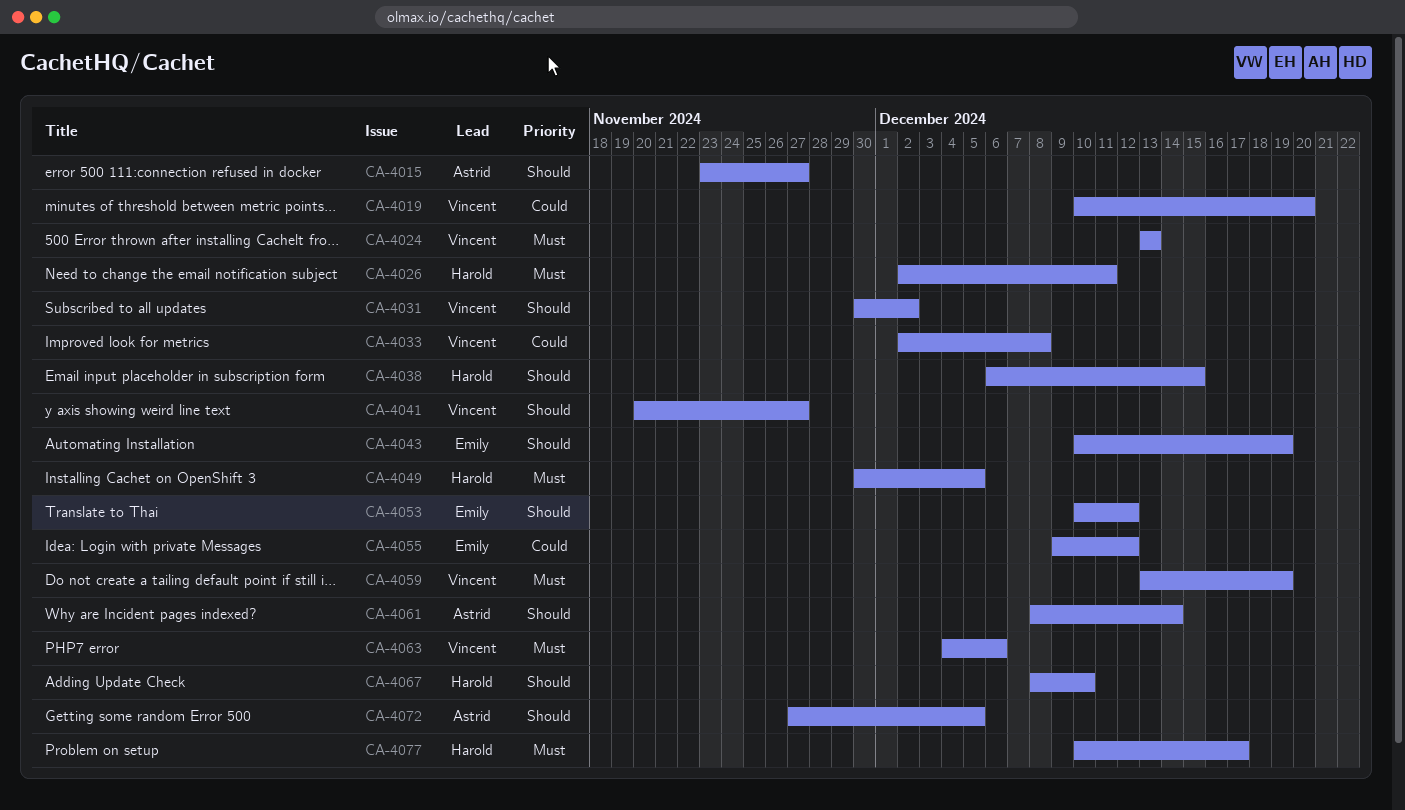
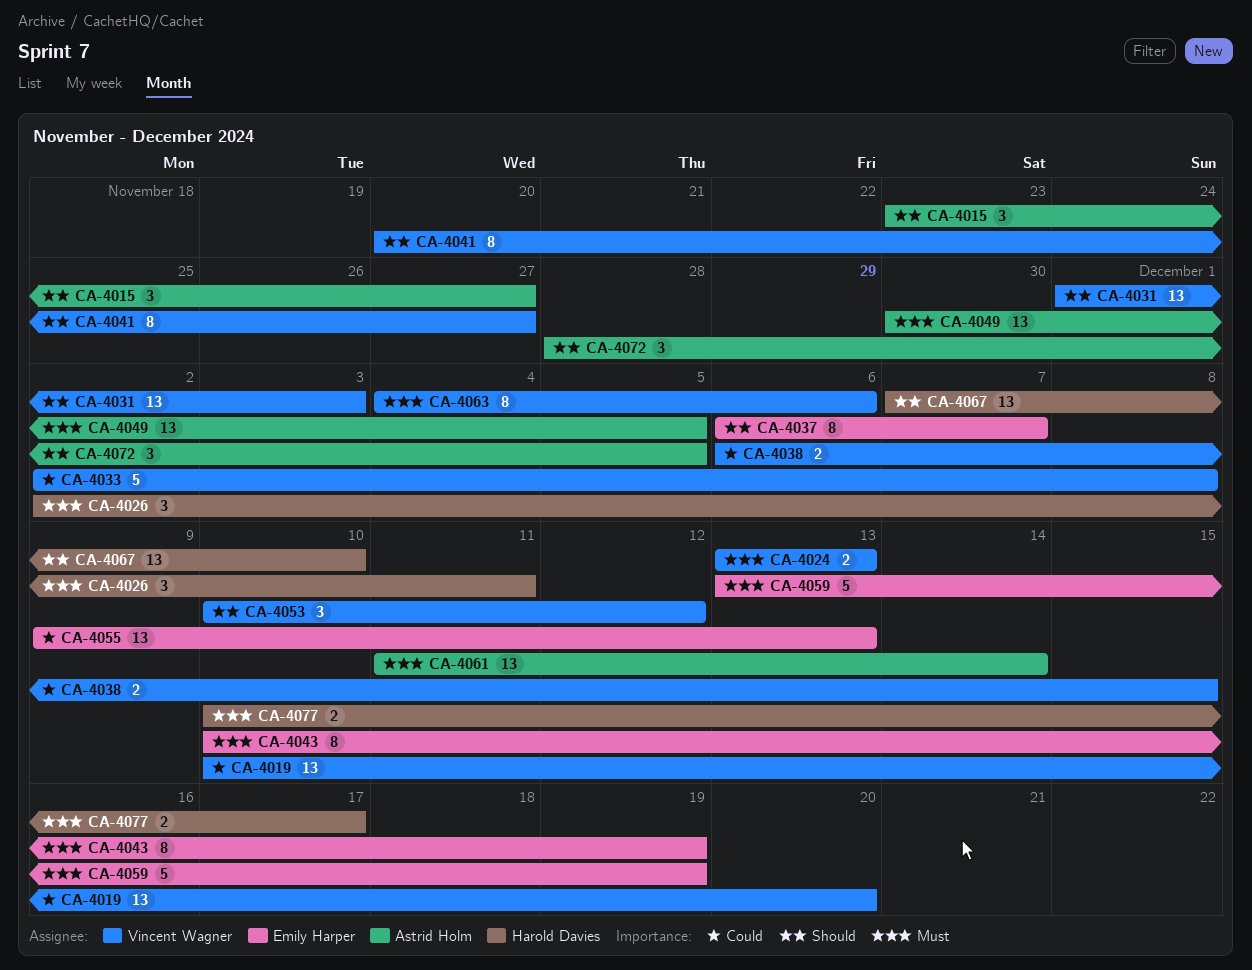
CA-4031, start: Nov 30 -> Dec 1
CA-4031, due: Dec 2 -> Dec 3
CA-4037: none -> present
CA-4038, owner: Harold Davies -> Vincent Wagner
CA-4038, priority: Should -> Could
CA-4043, priority: Should -> Must
CA-4049, owner: Harold Davies -> Astrid Holm
CA-4053, owner: Emily Harper -> Vincent Wagner
CA-4055, due: Dec 12 -> Dec 13
CA-4059, owner: Vincent Wagner -> Emily Harper
CA-4061, priority: Should -> Must
CA-4061, start: Dec 8 -> Dec 11
CA-4067, start: Dec 8 -> Dec 7
CA-4072, start: Nov 27 -> Nov 28

